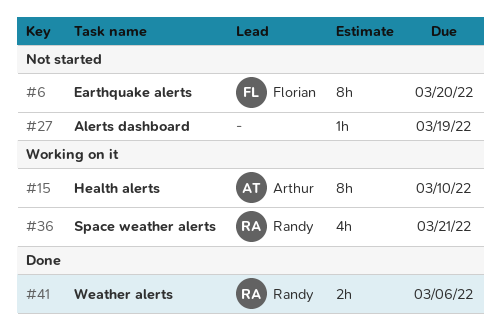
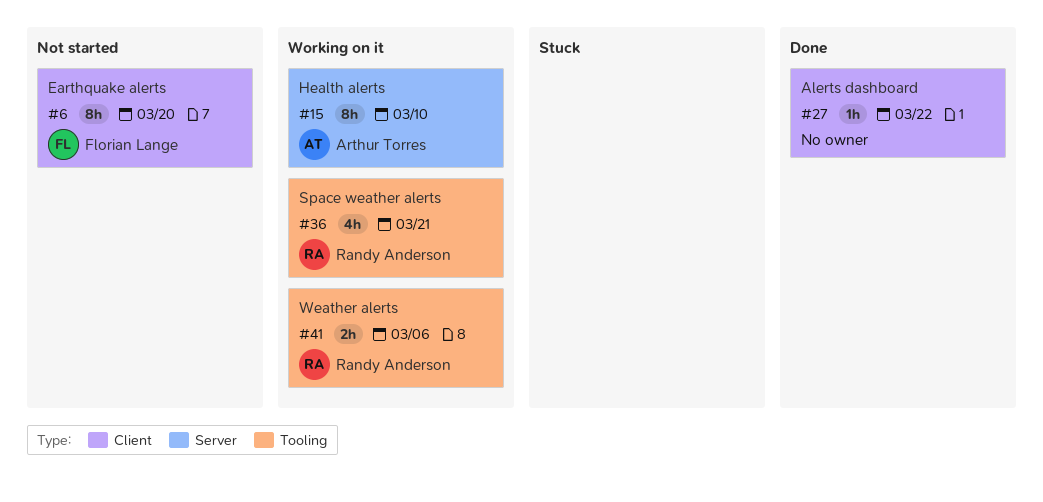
#27, status: Not started -> Done
#27, due: Mar 19 -> Mar 22
#41, status: Done -> Working on it

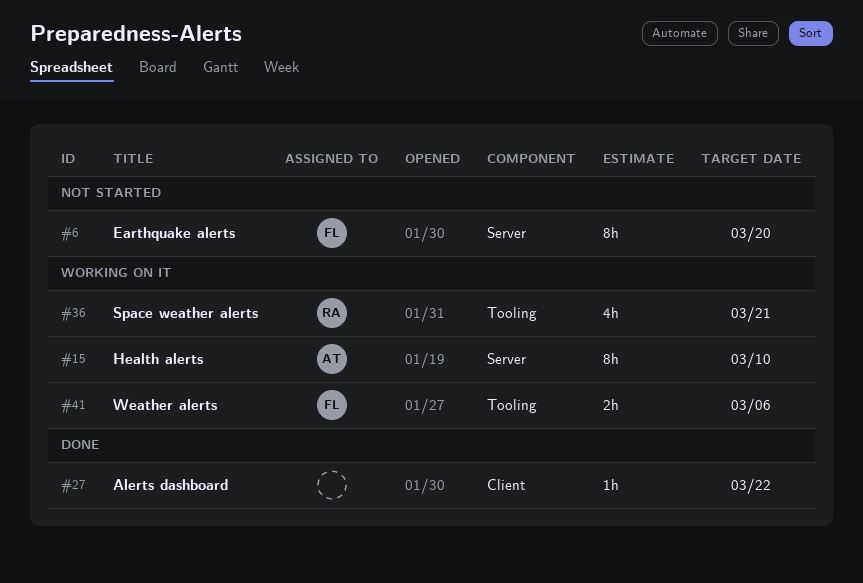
#6, label: Client -> Server
#41, owner: Randy Anderson -> Florian Lange

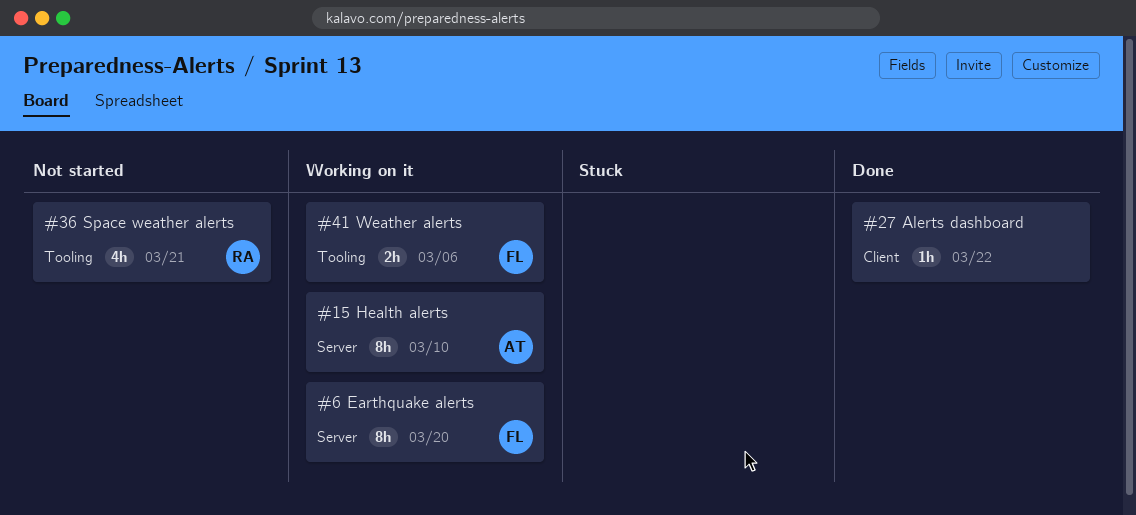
#6, status: Not started -> Working on it
#36, status: Working on it -> Not started

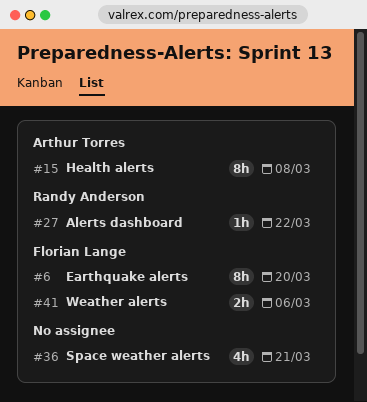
#15, due: Mar 10 -> Mar 8
#27, owner: none -> Randy Anderson
#36, owner: Randy Anderson -> none

